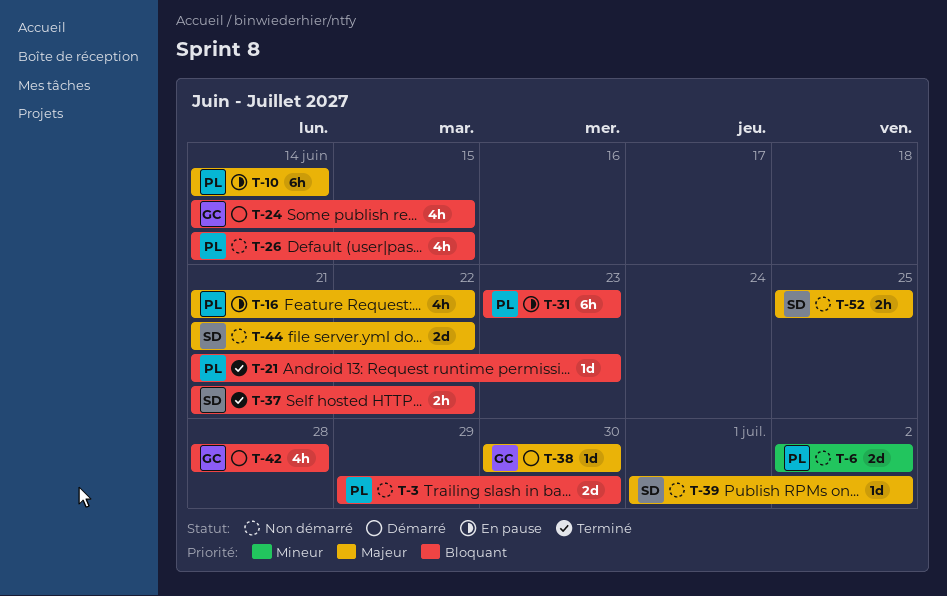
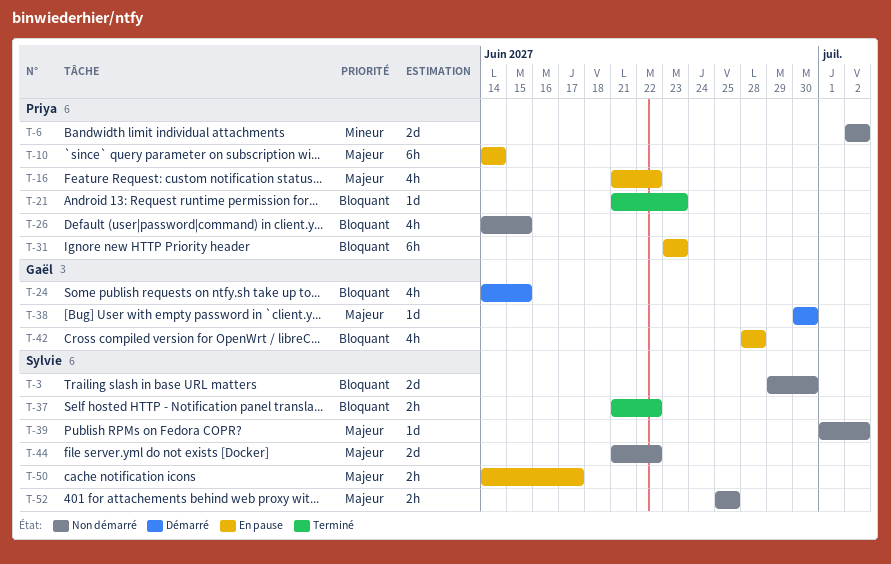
T-3, owner: Priya -> Sylvie
T-42, status: Démarré -> En pause
T-50: none -> present

